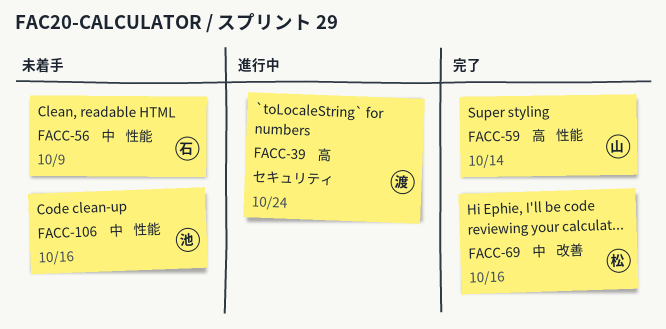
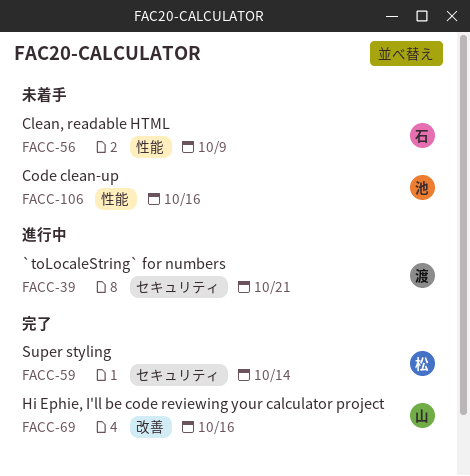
FACC-39, due: Oct 24 -> Oct 21
FACC-59, owner: 山 -> 松
FACC-59, label: 性能 -> セキュリティ
FACC-69, owner: 松 -> 山

